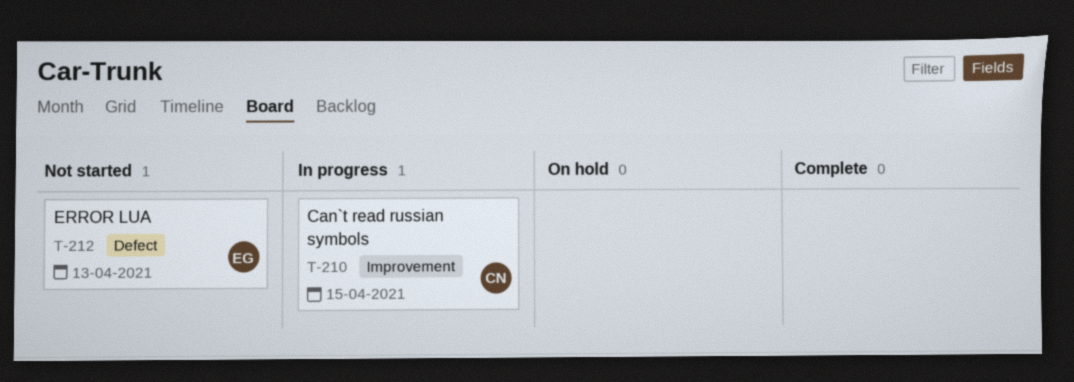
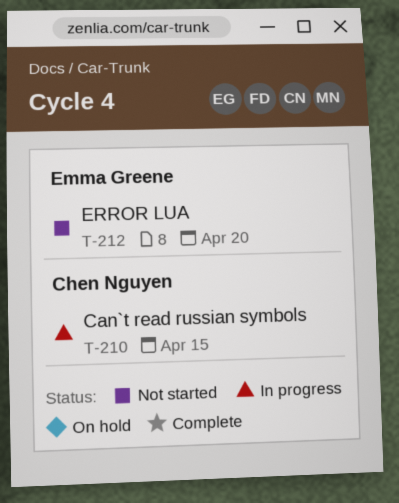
T-212, due: Apr 13 -> Apr 20

